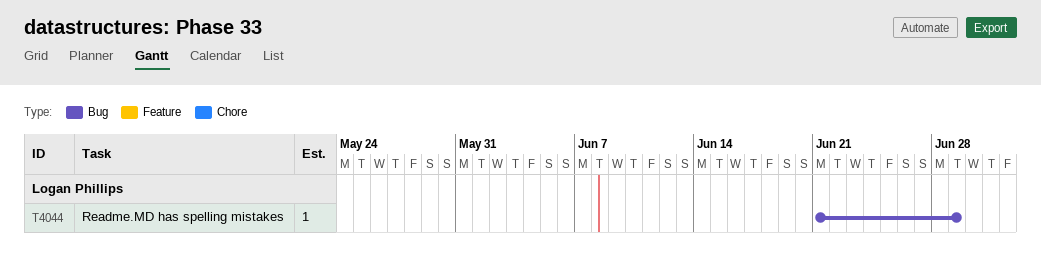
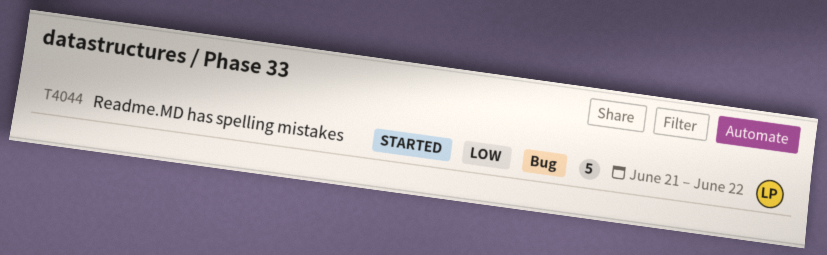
T4044, estimate: 1 -> 5
T4044, due: Jun 29 -> Jun 22

